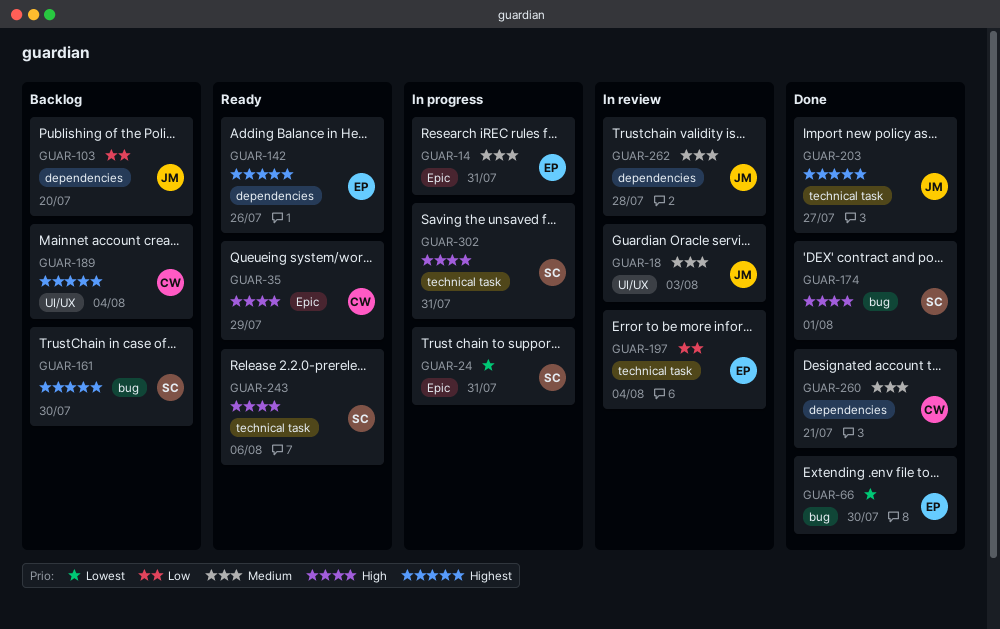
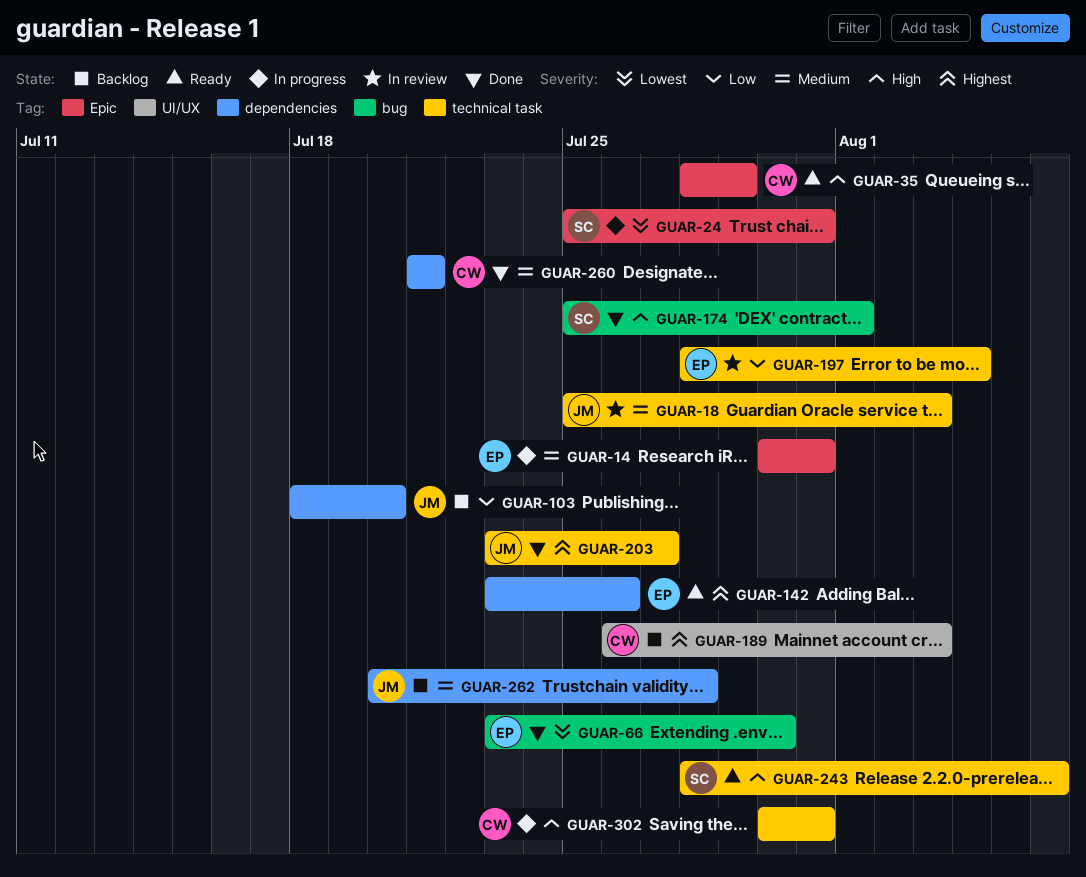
GUAR-18, label: UI/UX -> technical task
GUAR-161: present -> none
GUAR-189, due: Aug 4 -> Aug 3
GUAR-262, status: In review -> Backlog
GUAR-302, owner: SC -> CW

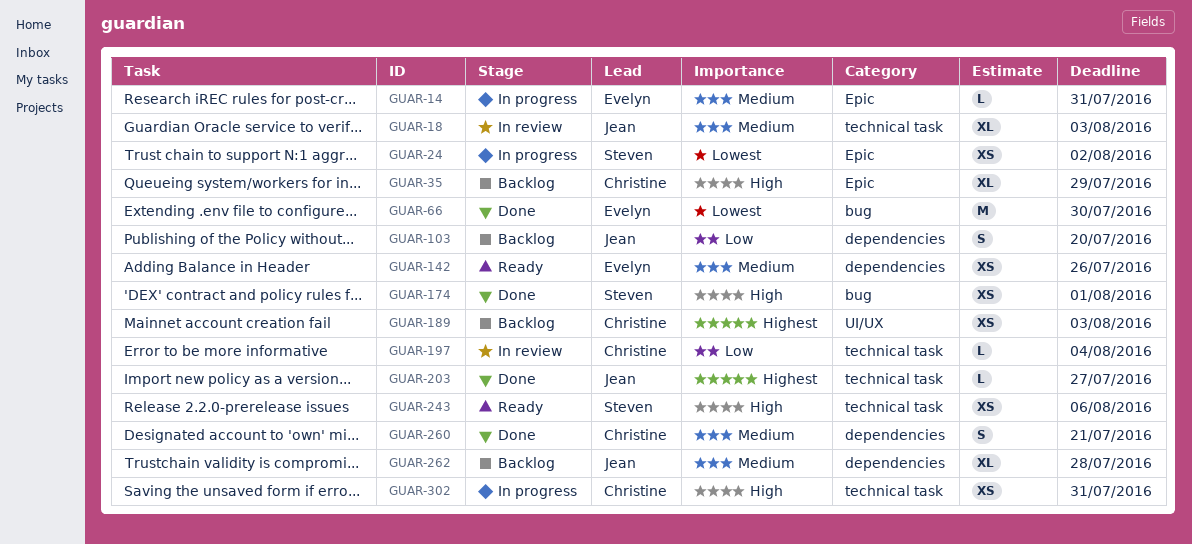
GUAR-24, due: Jul 31 -> Aug 2
GUAR-35, status: Ready -> Backlog
GUAR-142, priority: Highest -> Medium
GUAR-197, owner: Evelyn -> Christine

